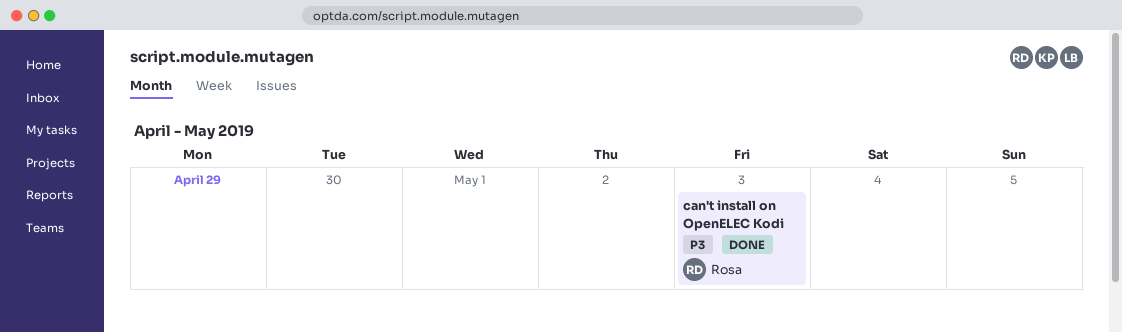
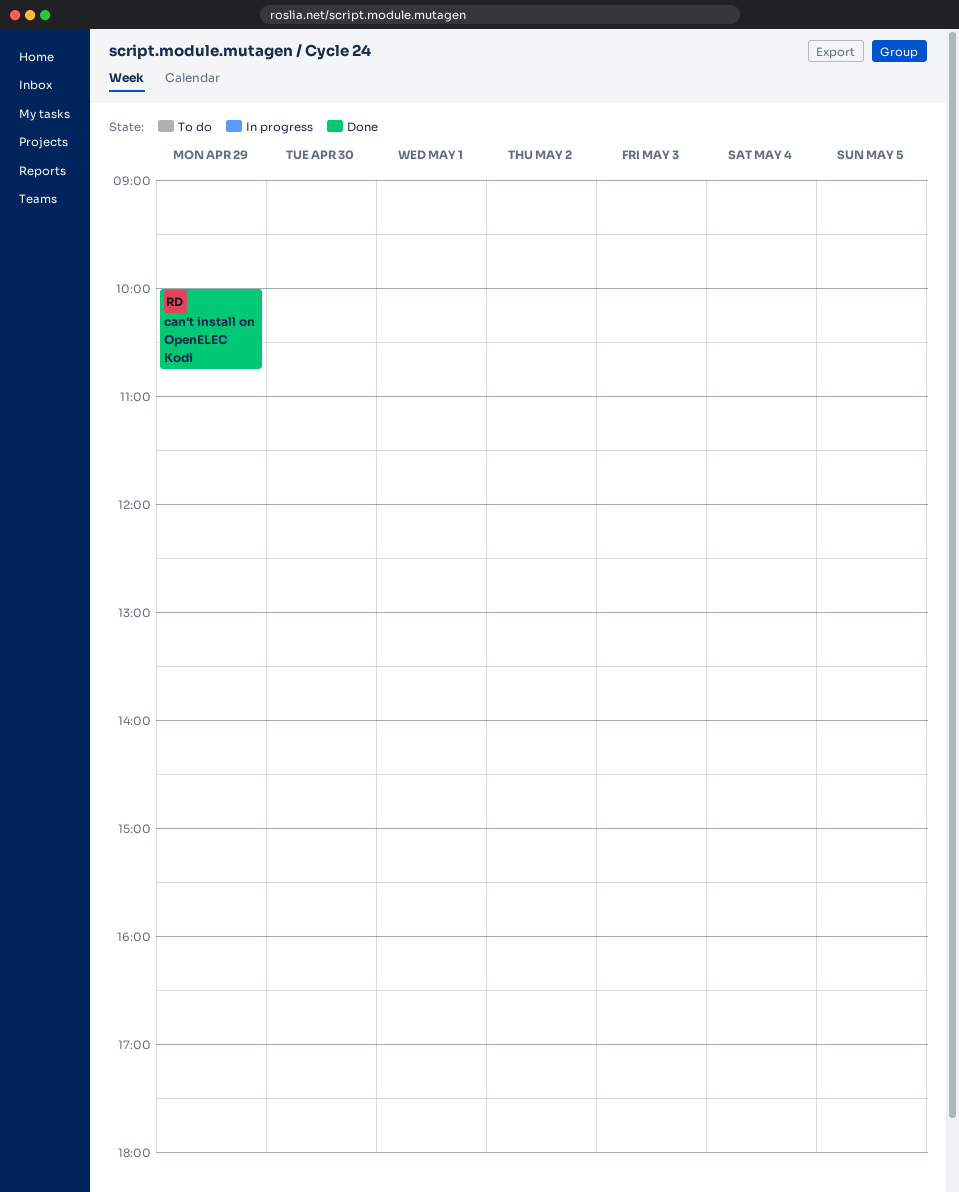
can't install on OpenELEC Kodi, day: May 3 -> Apr 29

